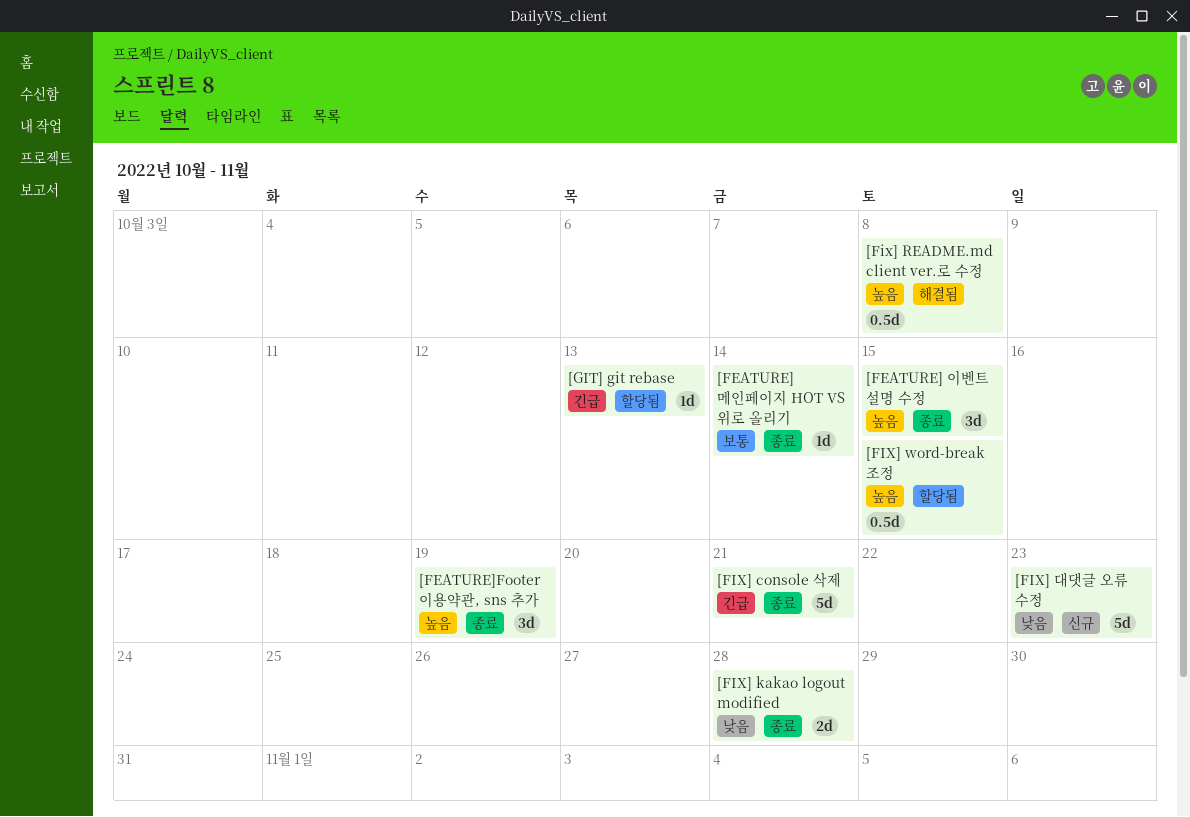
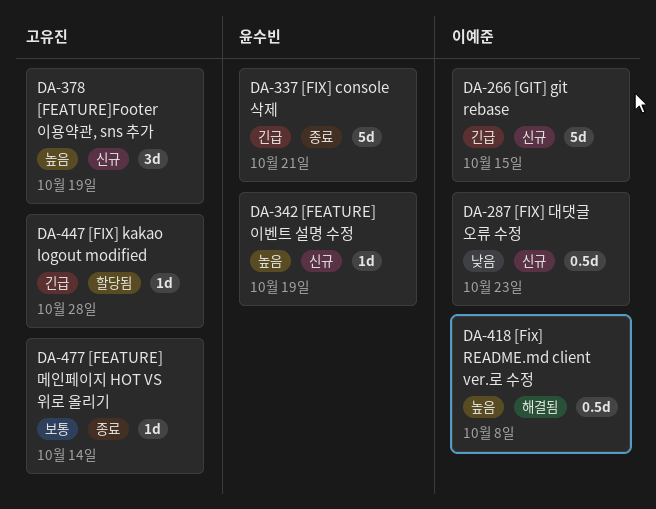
[FEATURE] 이벤트 설명 수정, status: 종료 -> 신규
[FEATURE] 이벤트 설명 수정, estimate: 3d -> 1d
[FEATURE] 이벤트 설명 수정, due: Oct 15 -> Oct 19
[FEATURE]Footer 이용약관, sns 추가, status: 종료 -> 신규
[FIX] kakao logout modified, status: 종료 -> 할당됨
[FIX] kakao logout modified, priority: 낮음 -> 긴급
[FIX] kakao logout modified, estimate: 2d -> 1d
[FIX] word-break 조정: present -> none
[FIX] 대댓글 오류 수정, estimate: 5d -> 0.5d
[GIT] git rebase, status: 할당됨 -> 신규
[GIT] git rebase, estimate: 1d -> 5d
[GIT] git rebase, due: Oct 13 -> Oct 15

